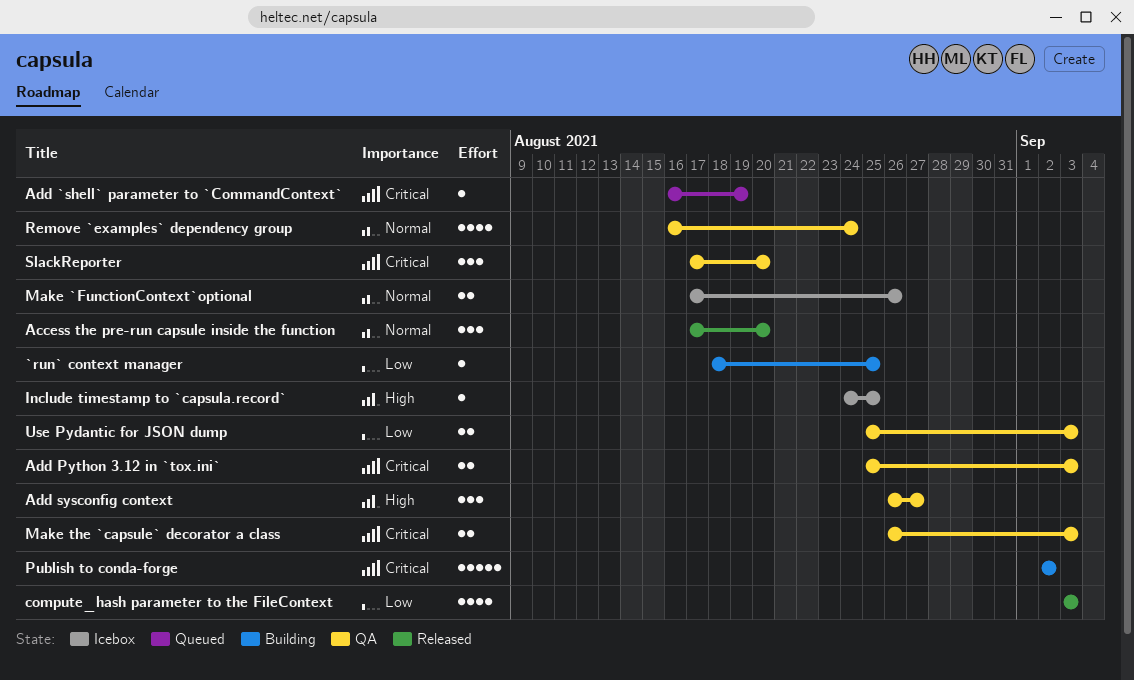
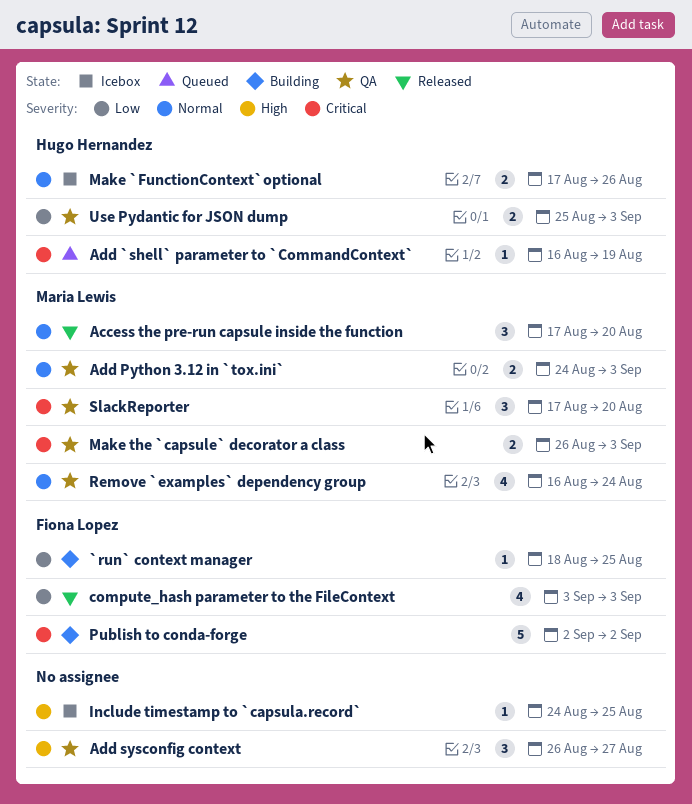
Add Python 3.12 in `tox.ini`, priority: Critical -> Normal
Add Python 3.12 in `tox.ini`, start: Aug 25 -> Aug 24

